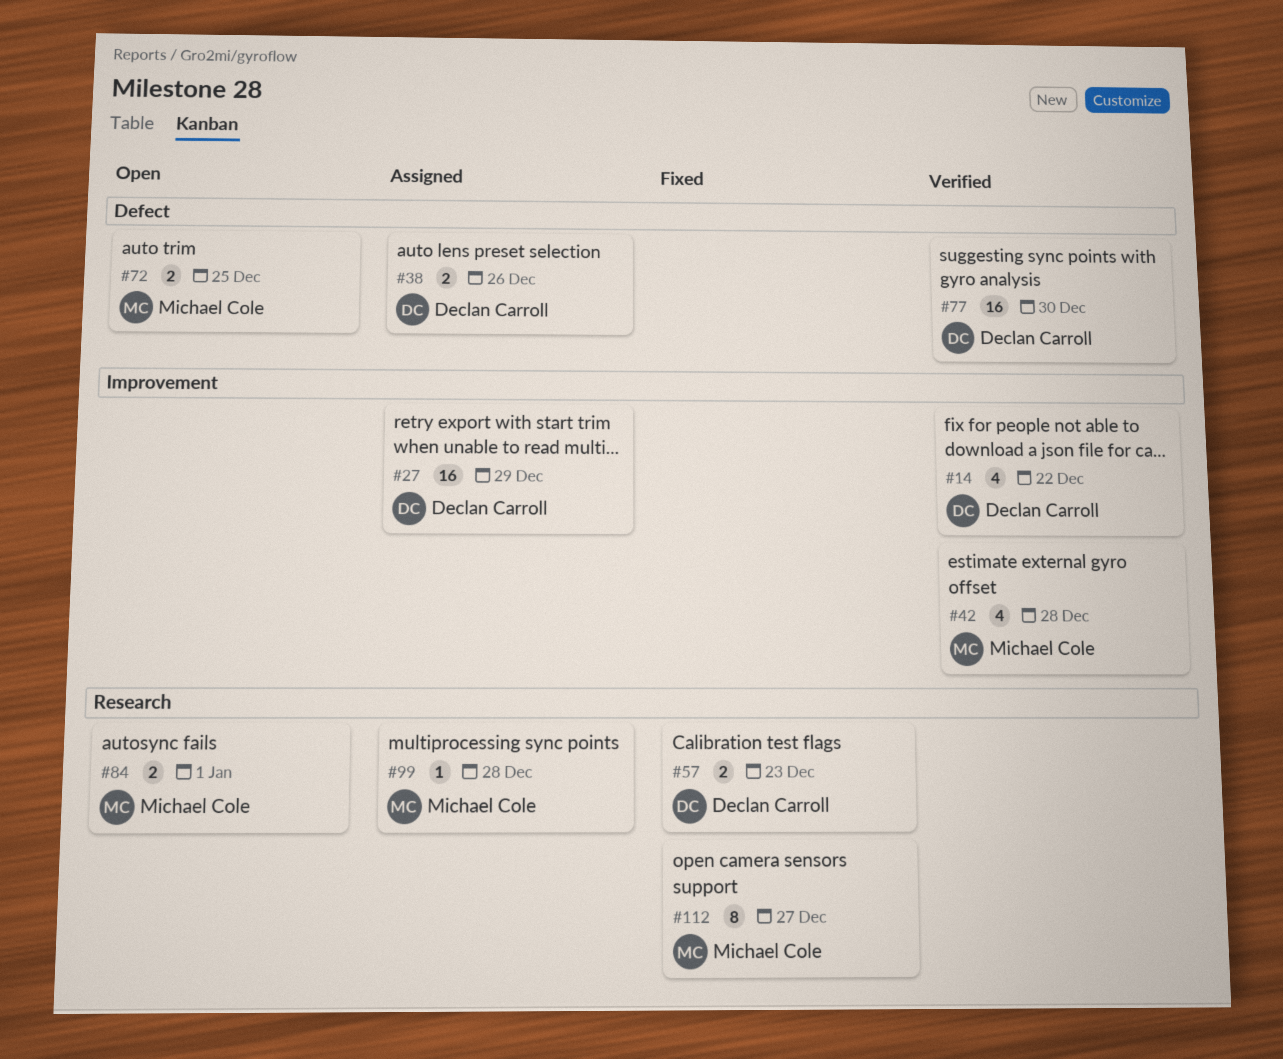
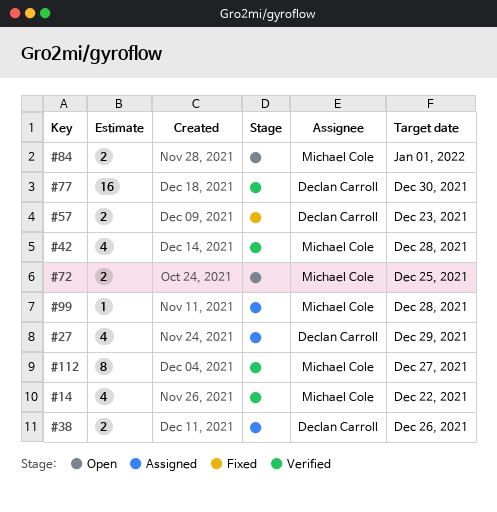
#14, owner: Declan Carroll -> Michael Cole
#27, estimate: 16 -> 4
#112, status: Fixed -> Verified

